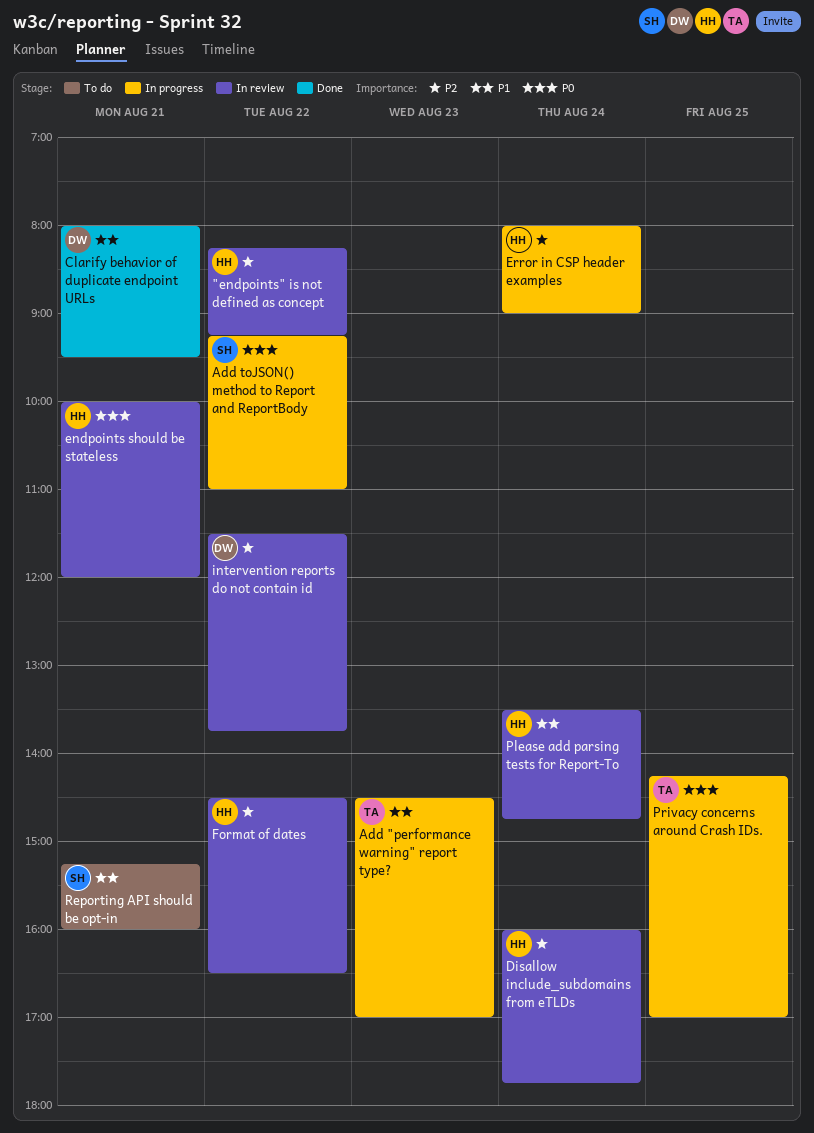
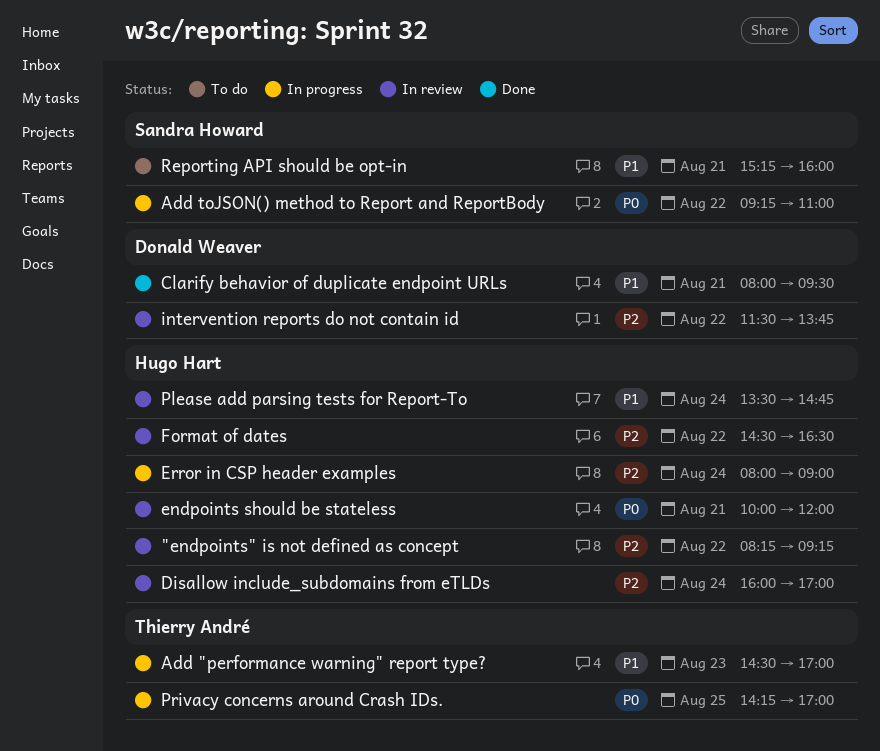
Disallow include_subdomains from eTLDs, ends: 17:45 -> 17:00

